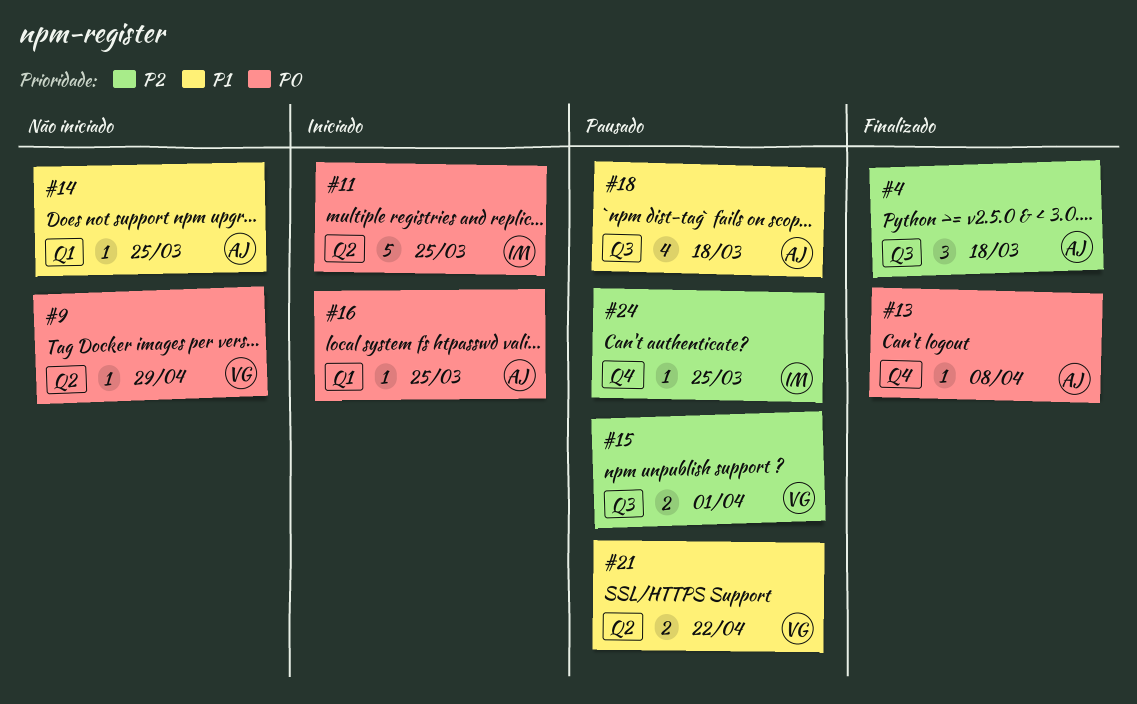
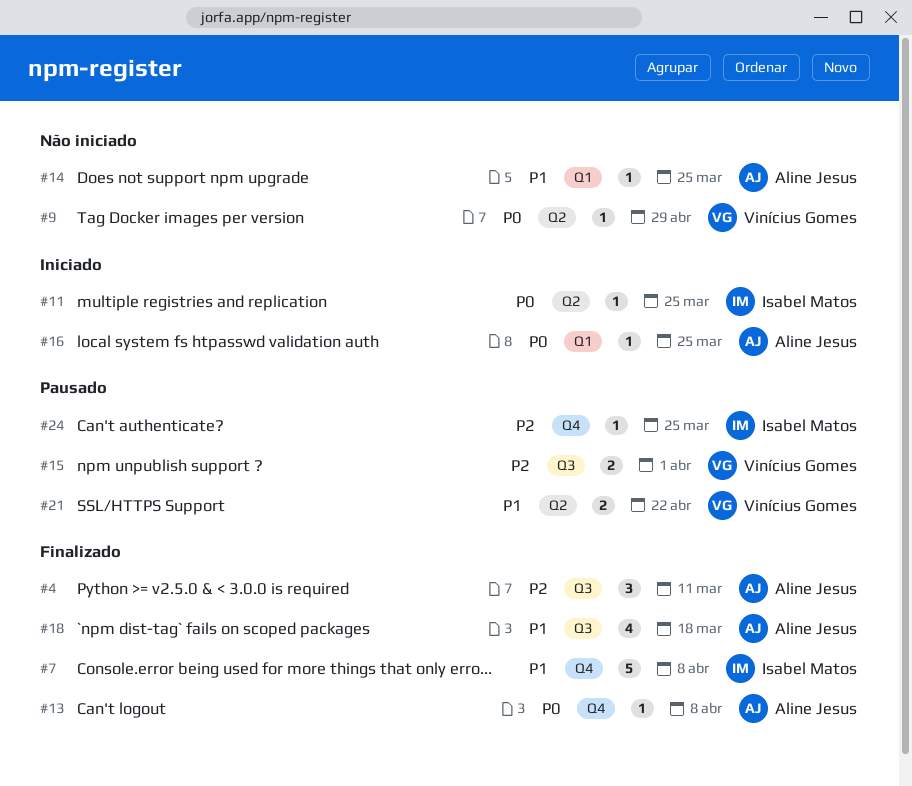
#4, due: Mar 18 -> Mar 11
#7: none -> present
#11, estimate: 5 -> 1
#18, status: Pausado -> Finalizado

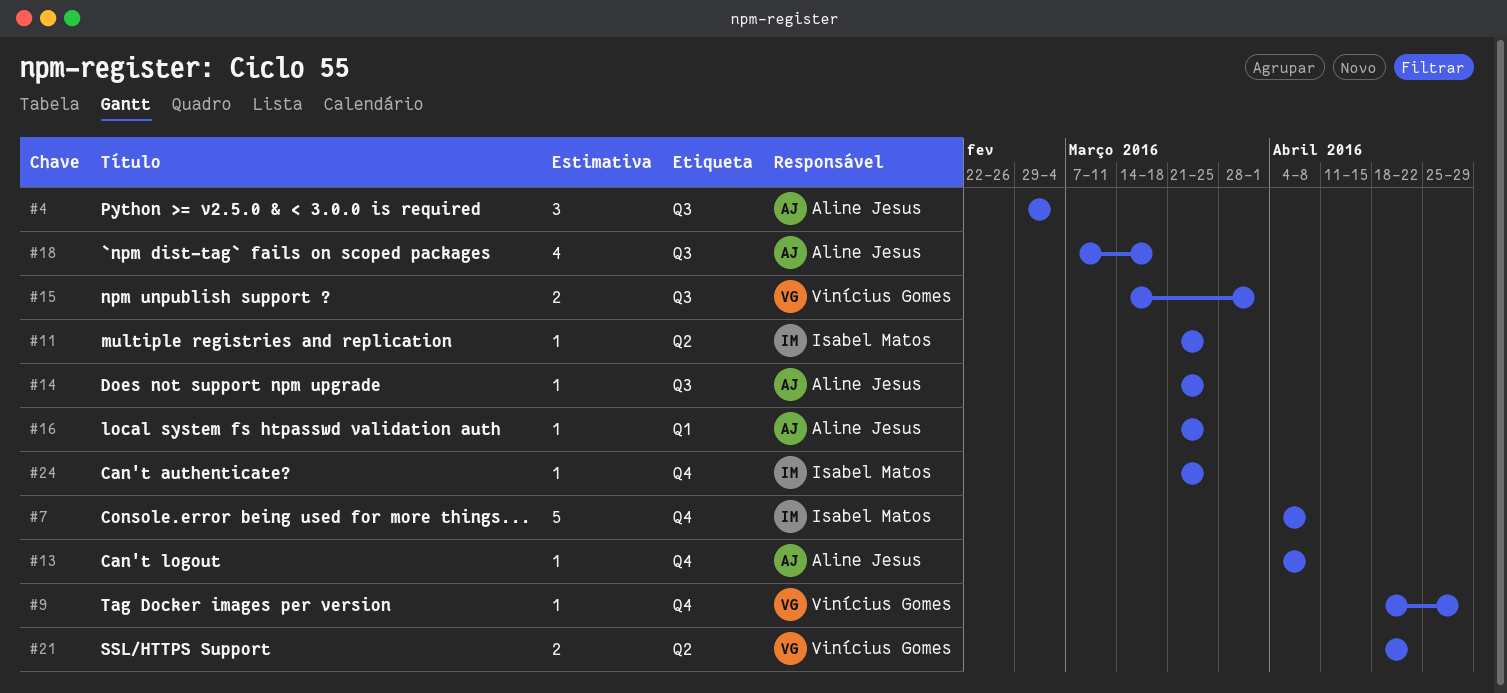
#4, due: Mar 11 -> Mar 4
#9, label: Q2 -> Q4
#14, label: Q1 -> Q3

